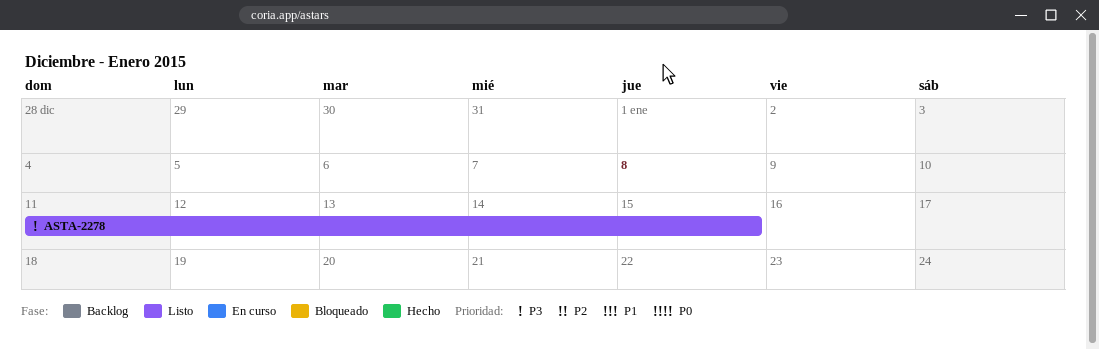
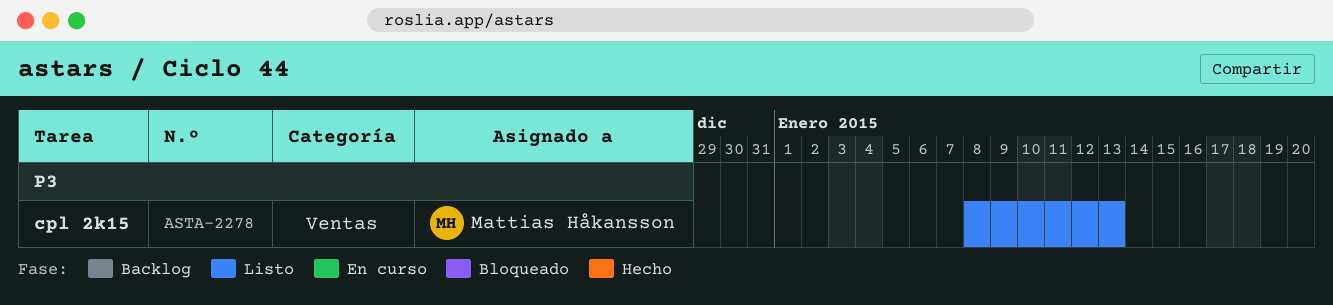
ASTA-2278, start: Jan 11 -> Jan 8
ASTA-2278, due: Jan 15 -> Jan 13

